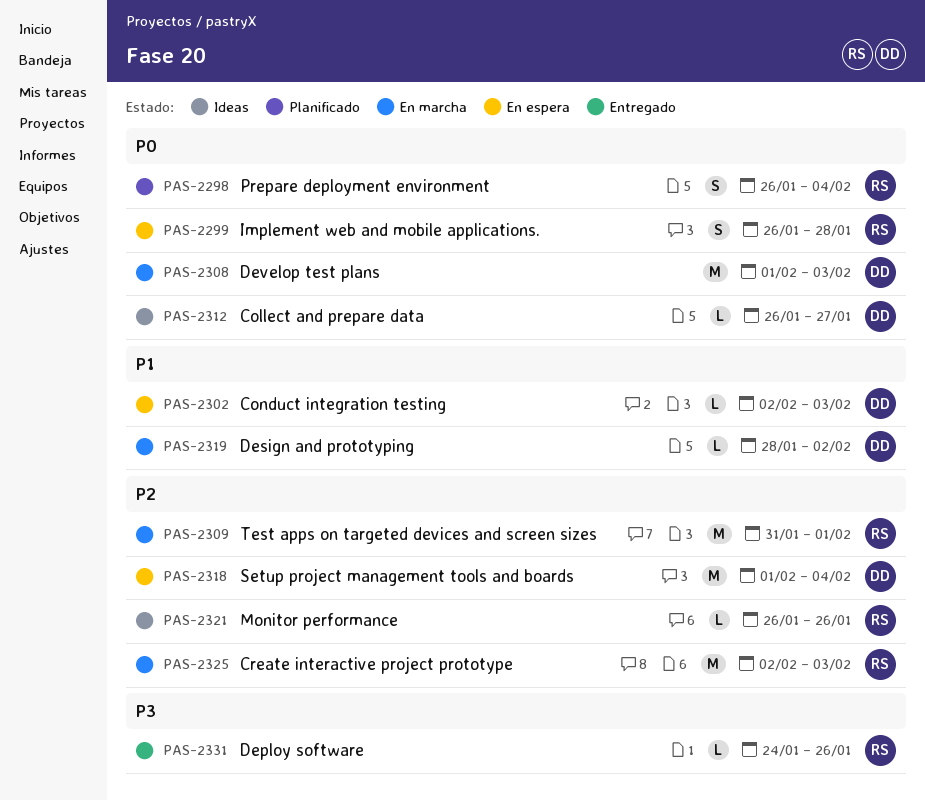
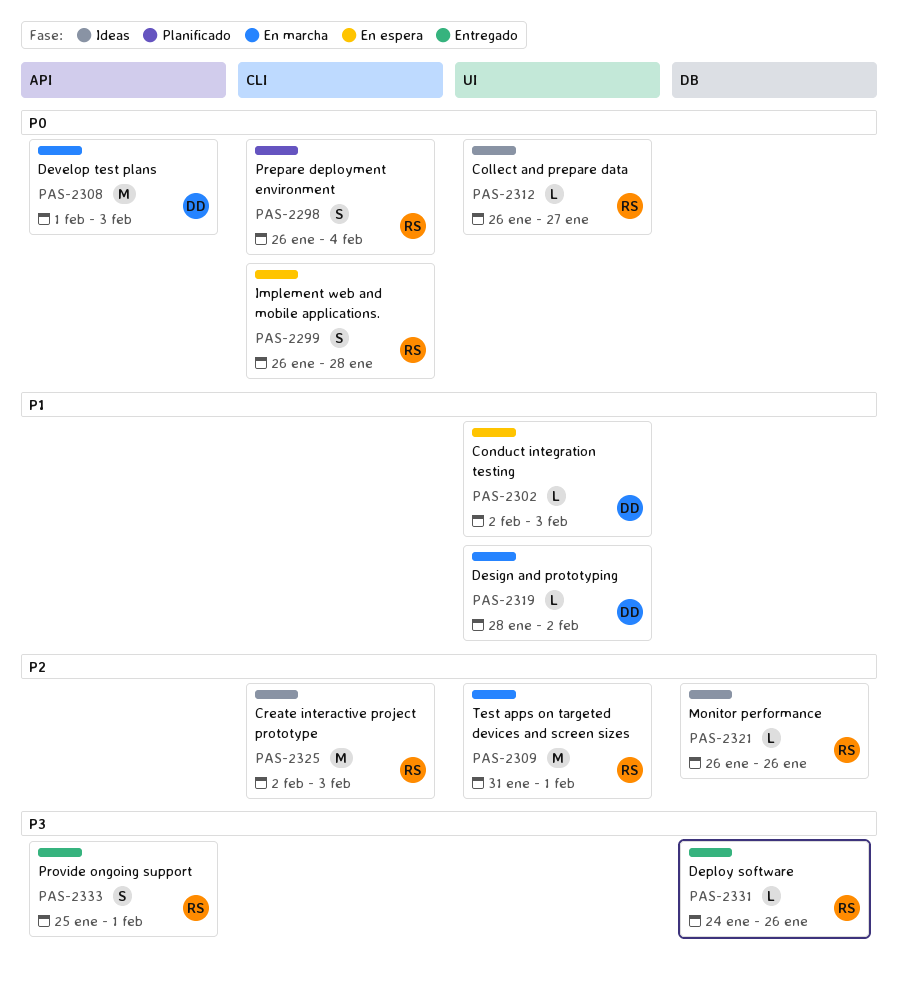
PAS-2312, owner: DD -> RS
PAS-2318: present -> none
PAS-2325, status: En marcha -> Ideas
PAS-2333: none -> present

